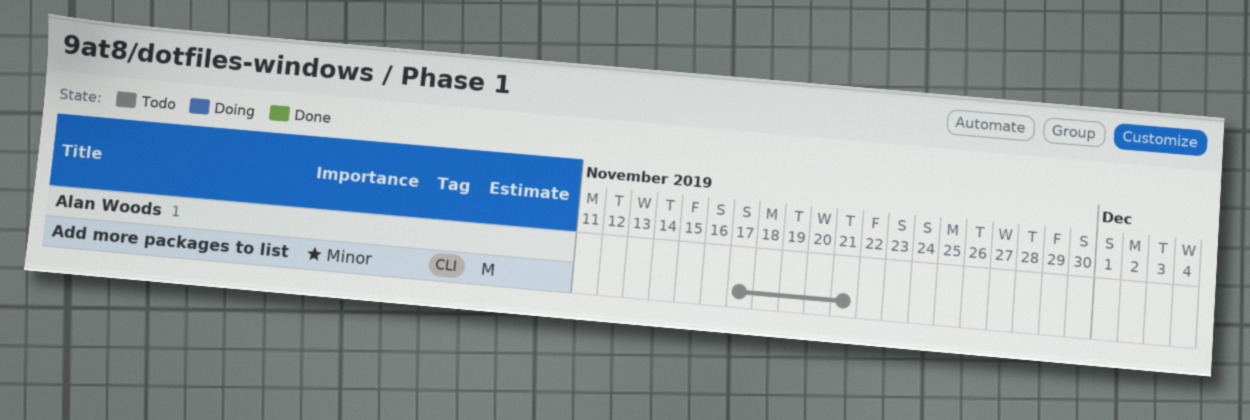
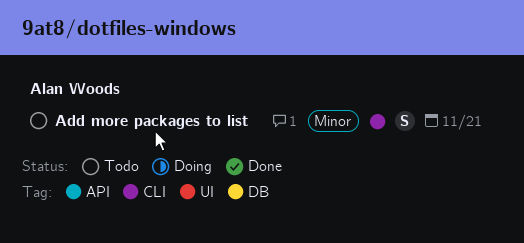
Add more packages to list, estimate: M -> S

